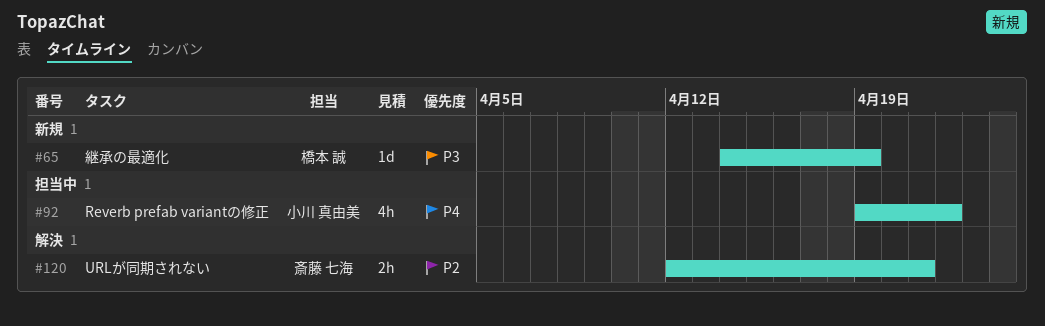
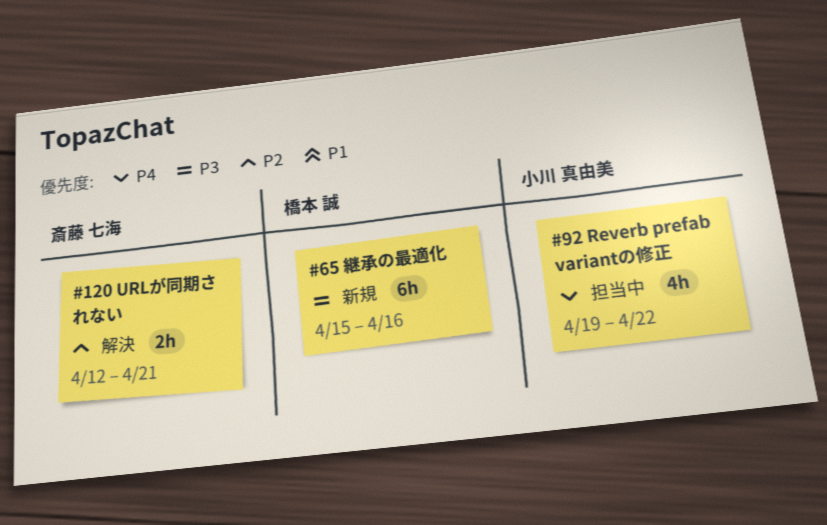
#65, estimate: 1d -> 6h
#65, start: Apr 14 -> Apr 15
#65, due: Apr 19 -> Apr 16

